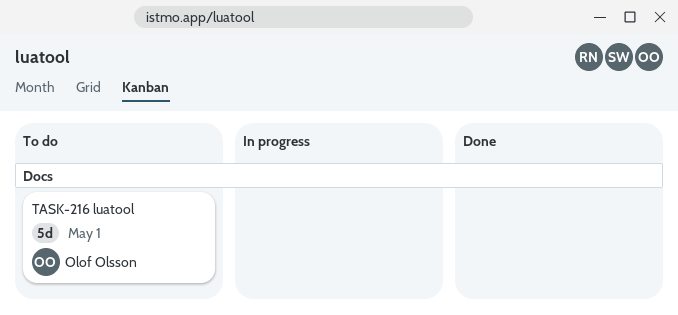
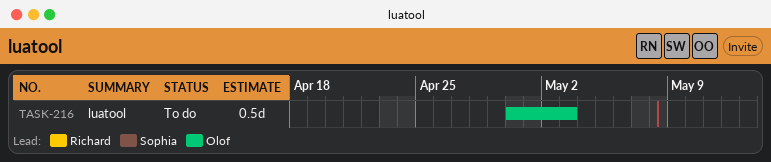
TASK-216, estimate: 5d -> 0.5d
TASK-216, due: May 1 -> May 3

